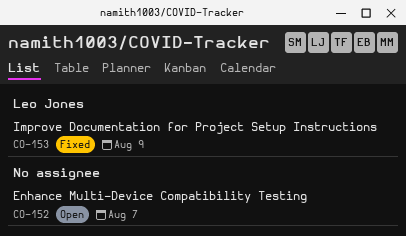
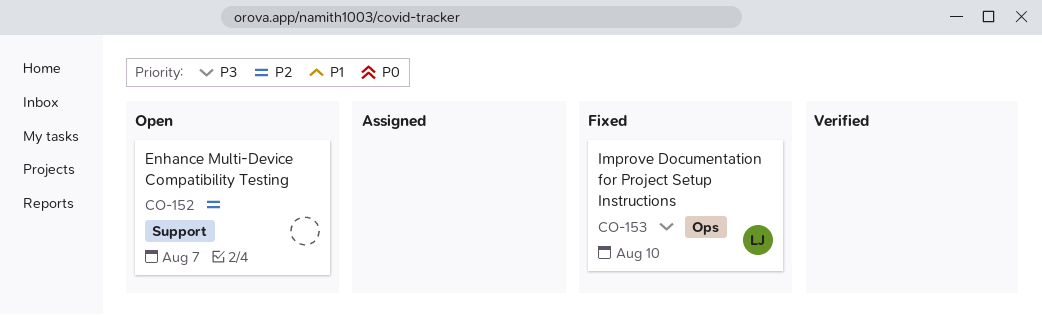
CO-153, due: Aug 9 -> Aug 10

